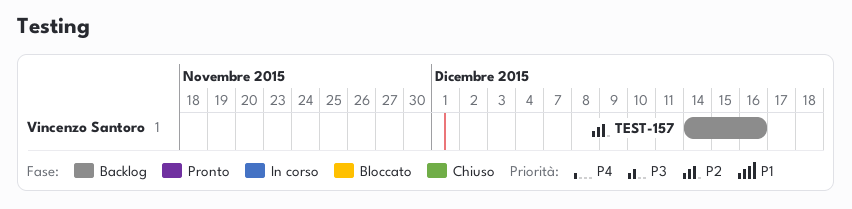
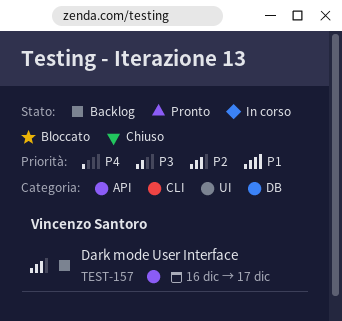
TEST-157, start: Dec 14 -> Dec 16
TEST-157, due: Dec 16 -> Dec 17

